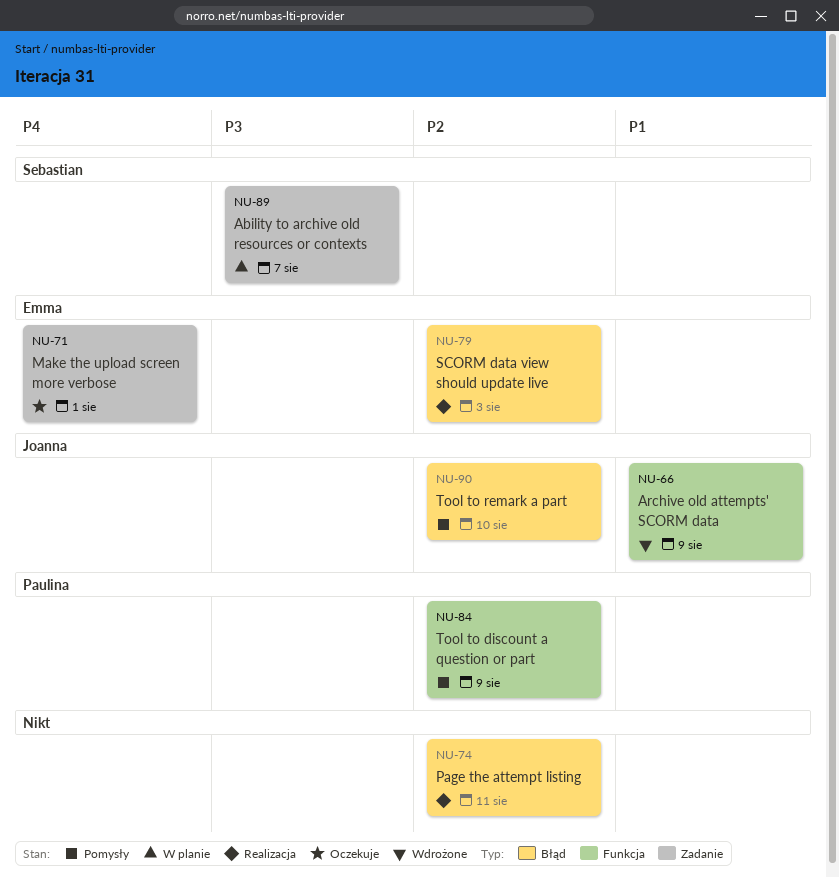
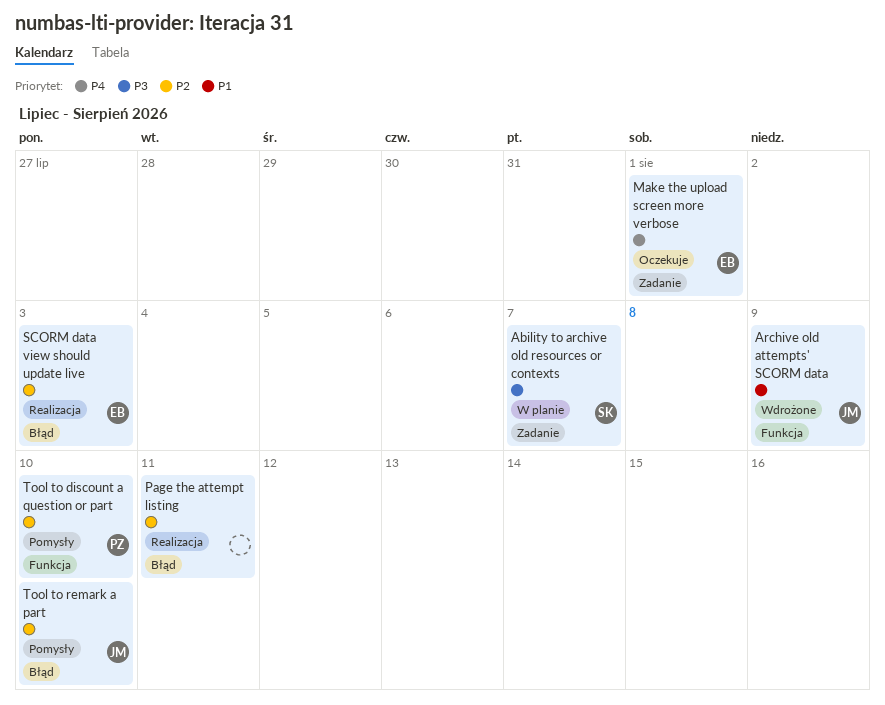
Tool to discount a question or part, due: Aug 9 -> Aug 10

